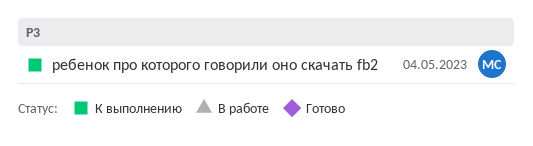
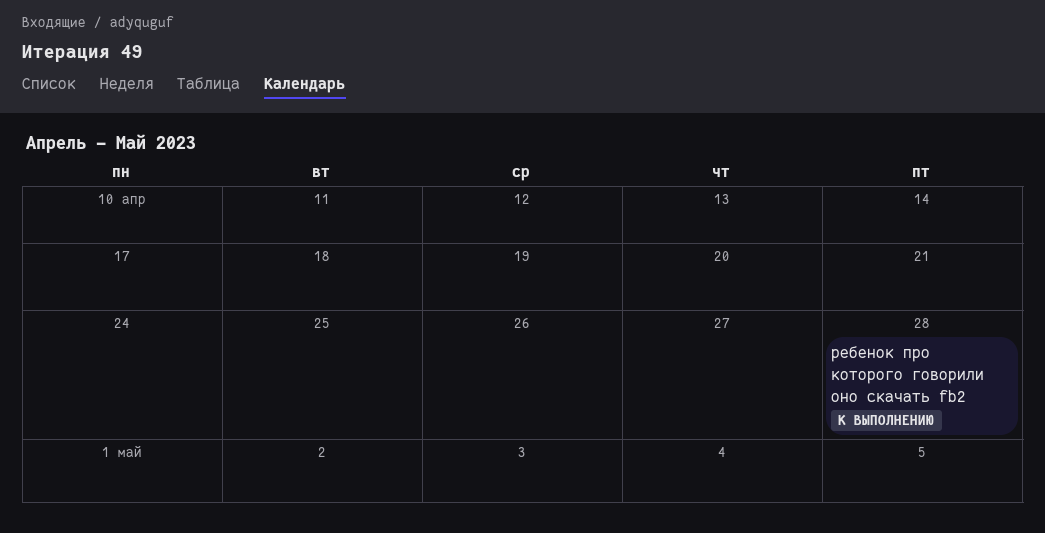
ребенок про которого говорили оно скачать fb2, due: May 4 -> Apr 28

